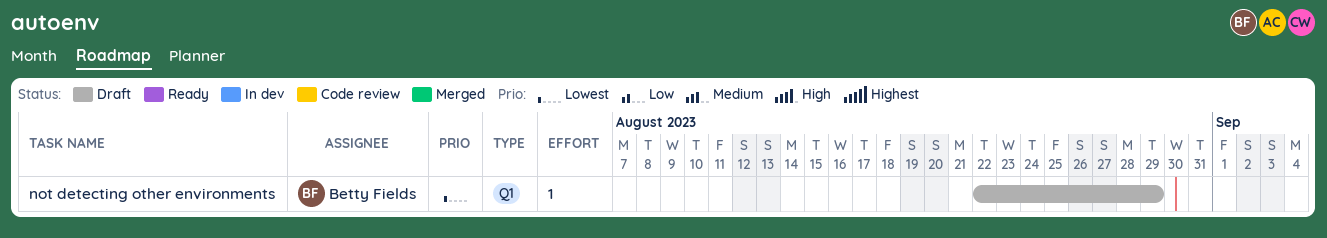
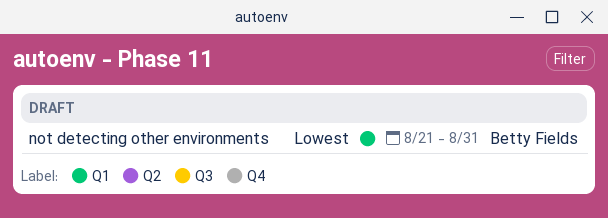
not detecting other environments, start: Aug 22 -> Aug 21
not detecting other environments, due: Aug 29 -> Aug 31

